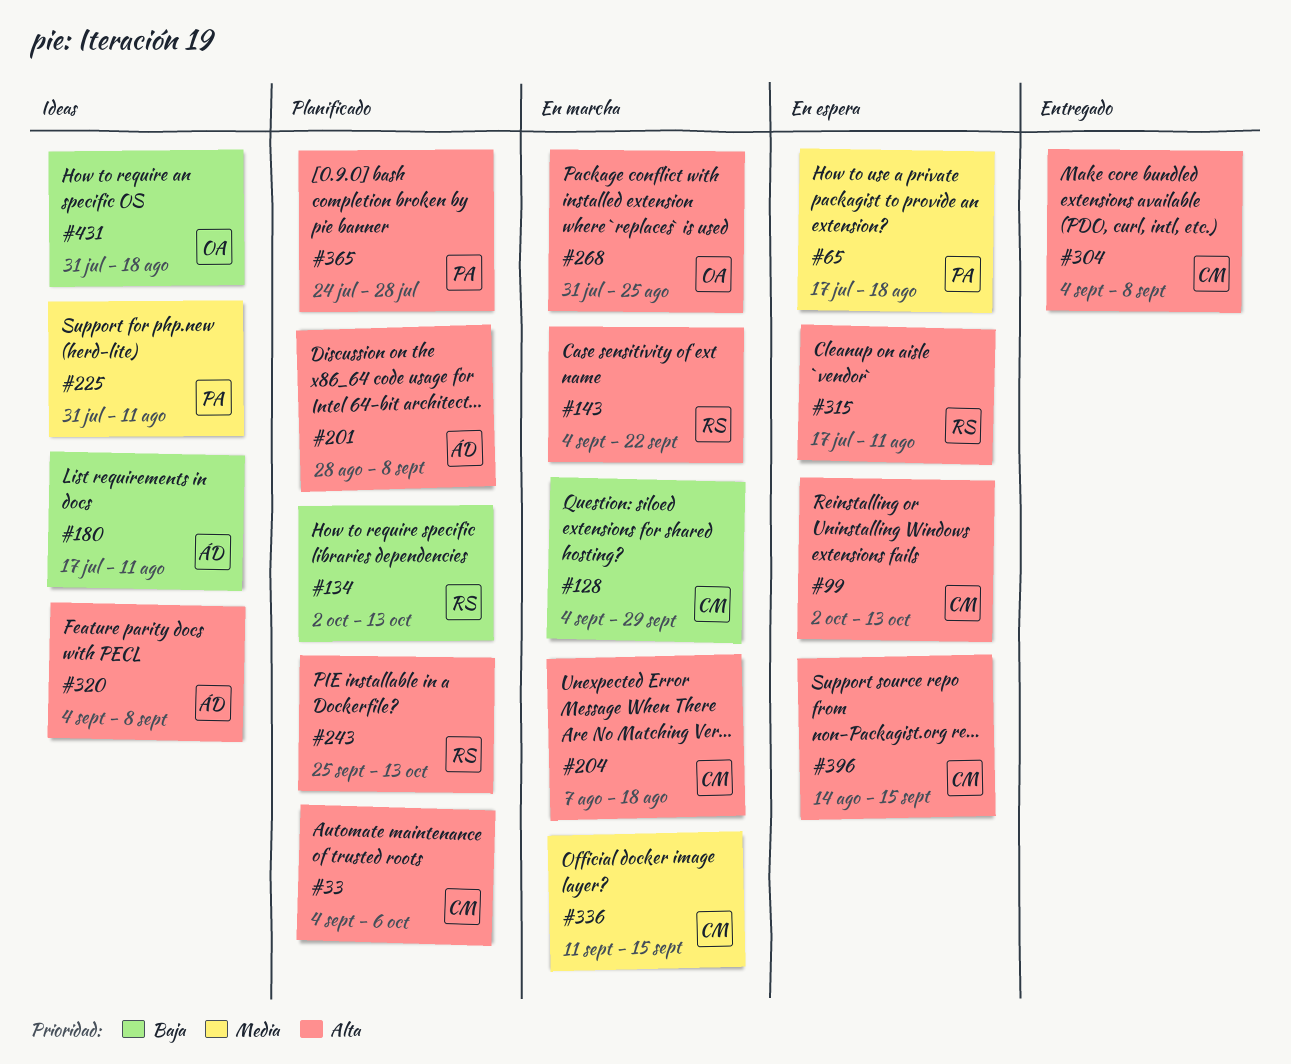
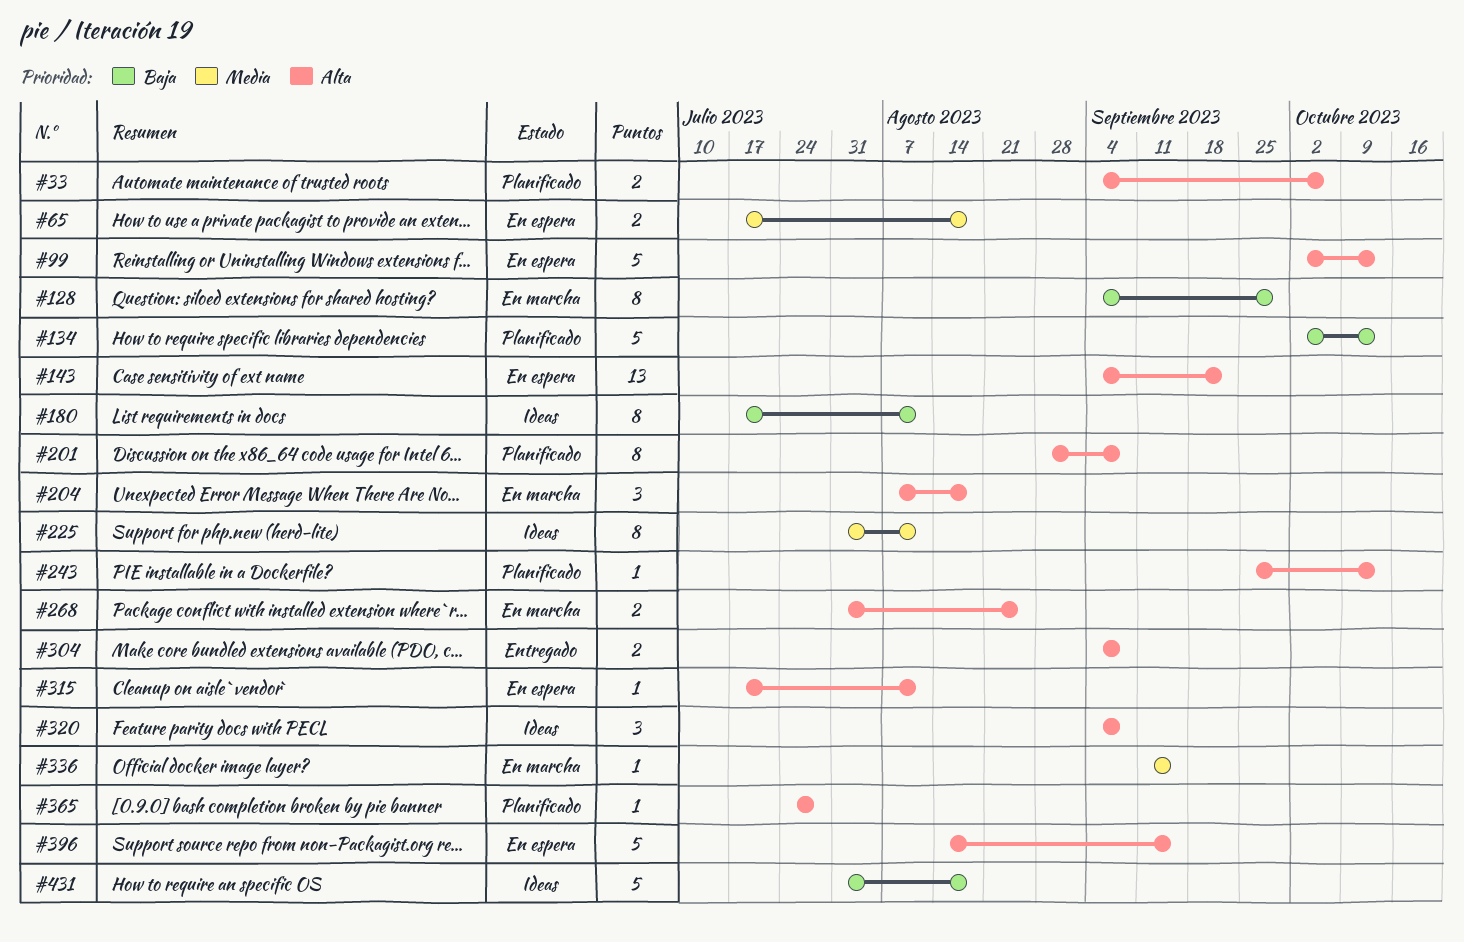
#143, status: En marcha -> En espera

